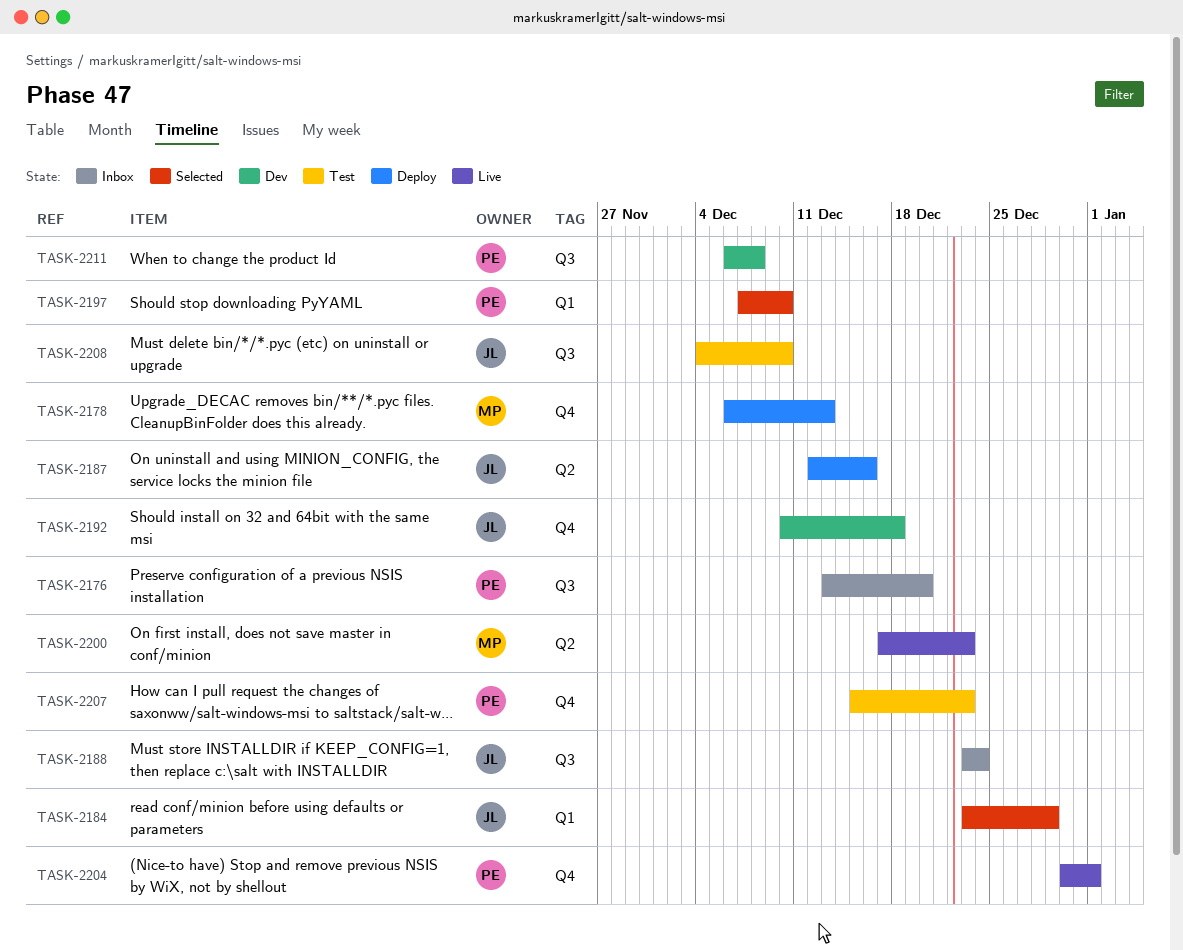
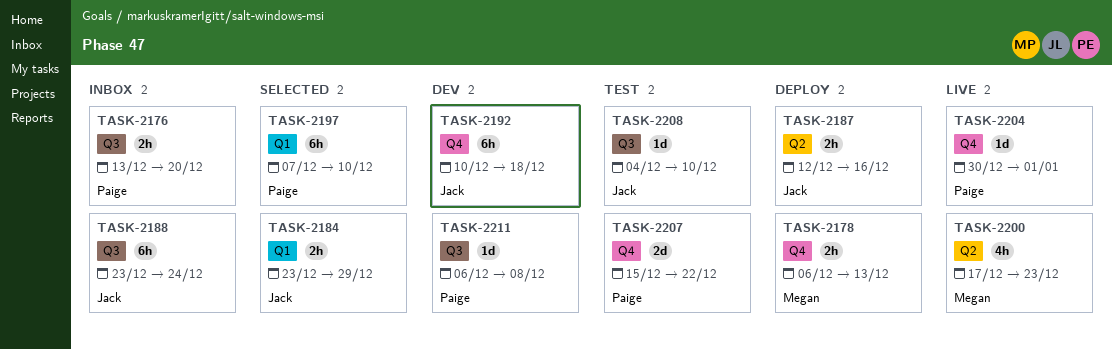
TASK-2207, due: Dec 23 -> Dec 22

